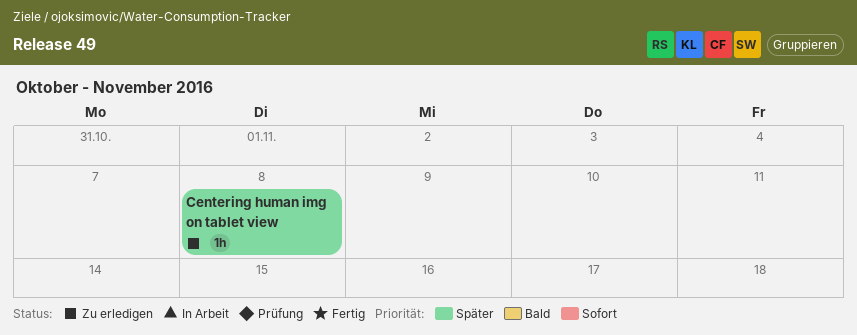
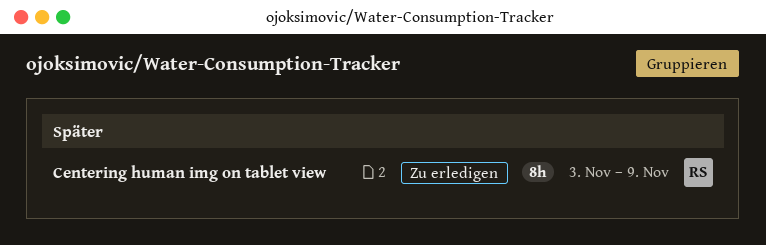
Centering human img on tablet view, estimate: 1h -> 8h
Centering human img on tablet view, due: Nov 8 -> Nov 9

